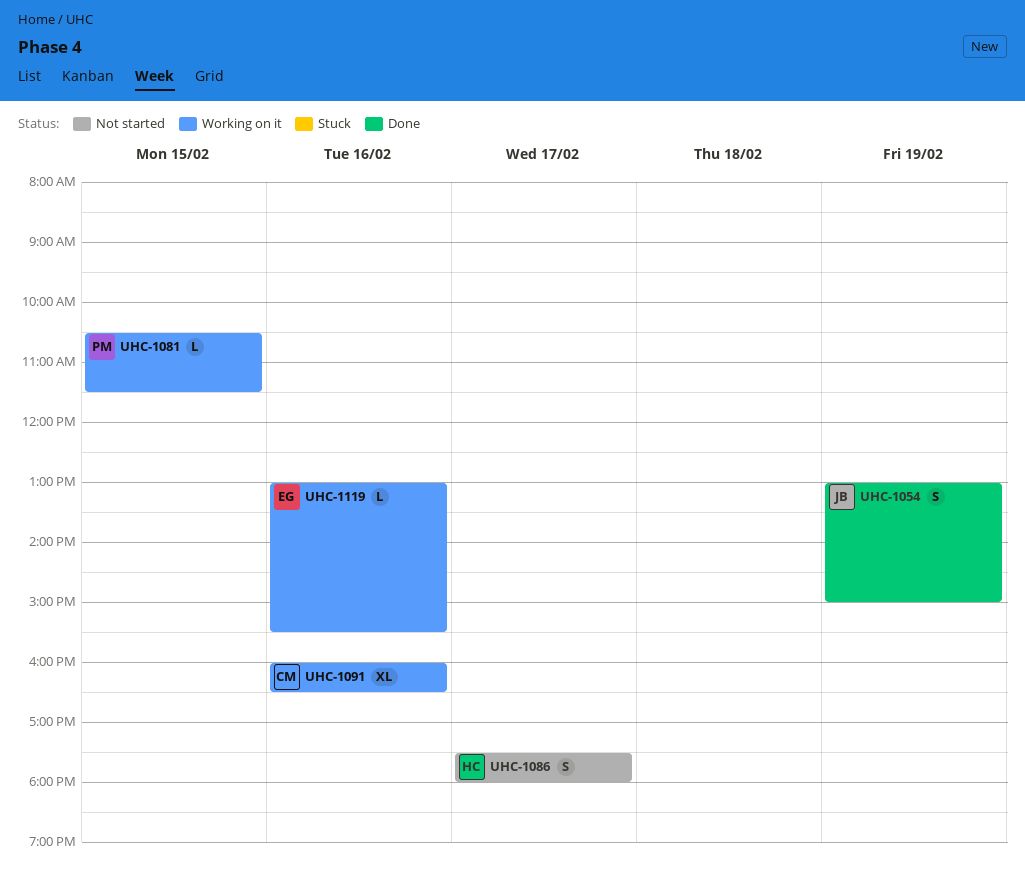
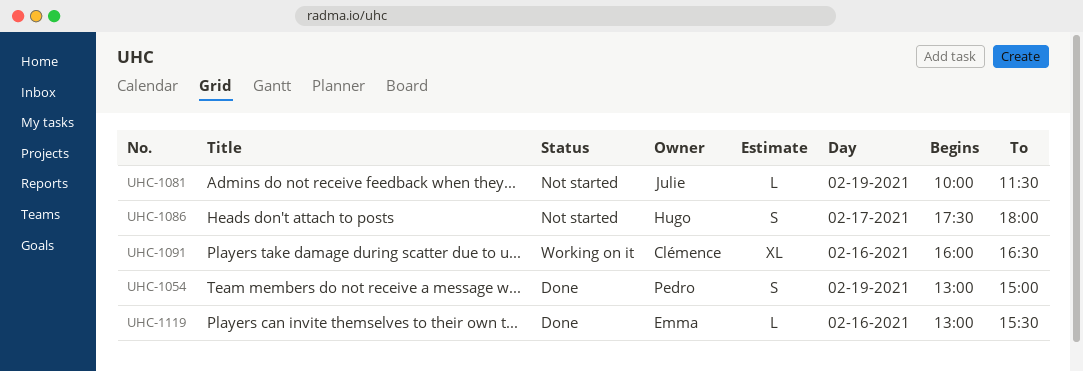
UHC-1054, owner: Julie -> Pedro
UHC-1081, status: Working on it -> Not started
UHC-1081, owner: Pedro -> Julie
UHC-1081, day: Feb 15 -> Feb 19
UHC-1081, begins: 10:30 -> 10:00
UHC-1119, status: Working on it -> Done

